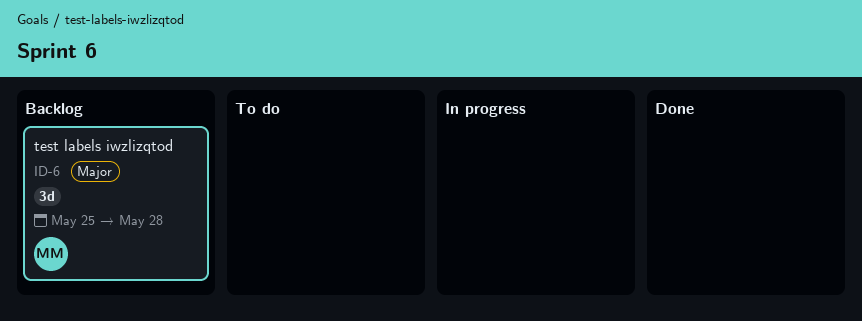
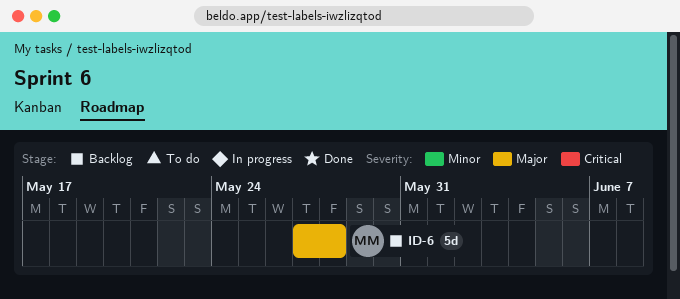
ID-6, estimate: 3d -> 5d
ID-6, start: May 25 -> May 27

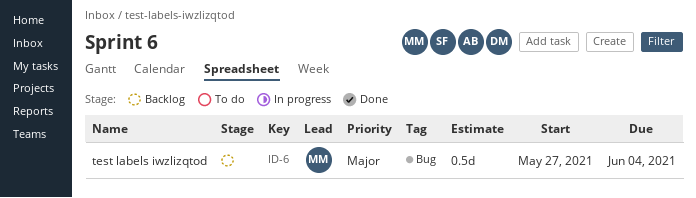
ID-6, estimate: 5d -> 0.5d
ID-6, due: May 28 -> Jun 4

